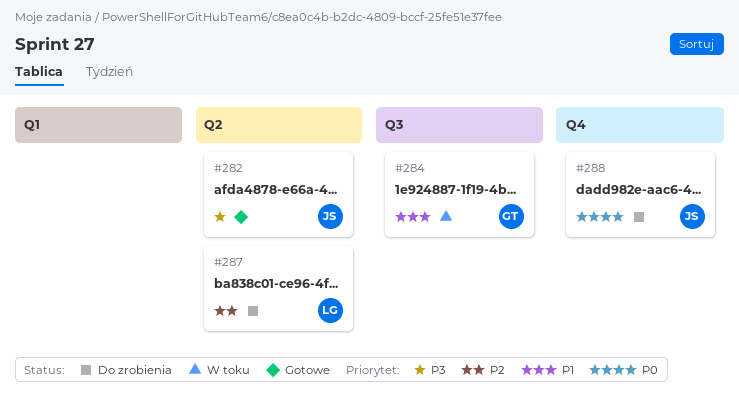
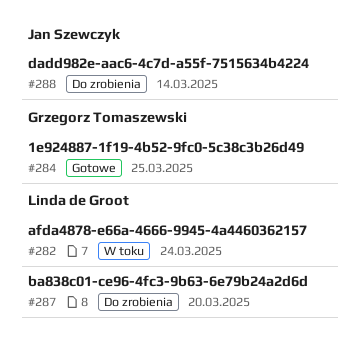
#282, status: Gotowe -> W toku
#282, owner: Jan Szewczyk -> Linda de Groot
#284, status: W toku -> Gotowe

